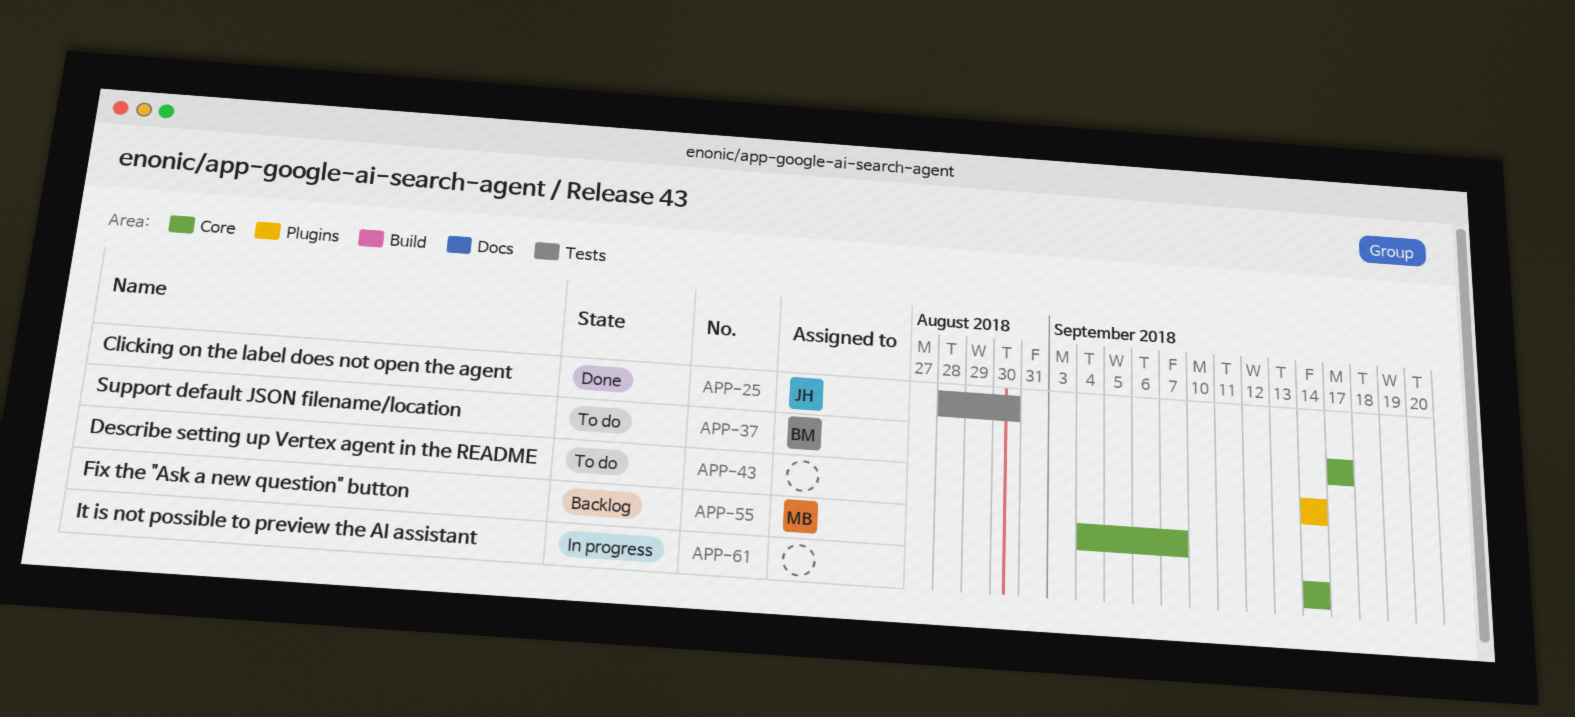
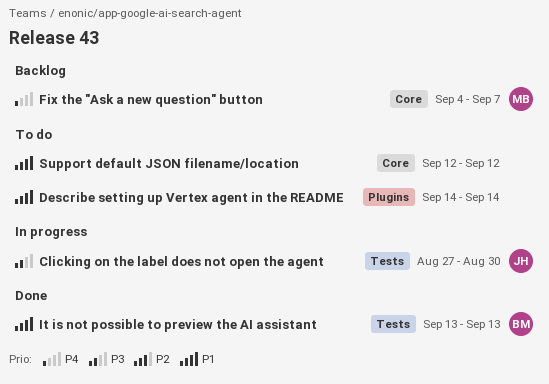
Clicking on the label does not open the agent, status: Done -> In progress
Clicking on the label does not open the agent, start: Aug 28 -> Aug 27
It is not possible to preview the AI assistant, status: In progress -> Done
It is not possible to preview the AI assistant, owner: none -> BM
It is not possible to preview the AI assistant, label: Core -> Tests
It is not possible to preview the AI assistant, start: Sep 14 -> Sep 13
It is not possible to preview the AI assistant, due: Sep 14 -> Sep 13
Support default JSON filename/location, owner: BM -> none
Support default JSON filename/location, start: Sep 17 -> Sep 12
Support default JSON filename/location, due: Sep 17 -> Sep 12

